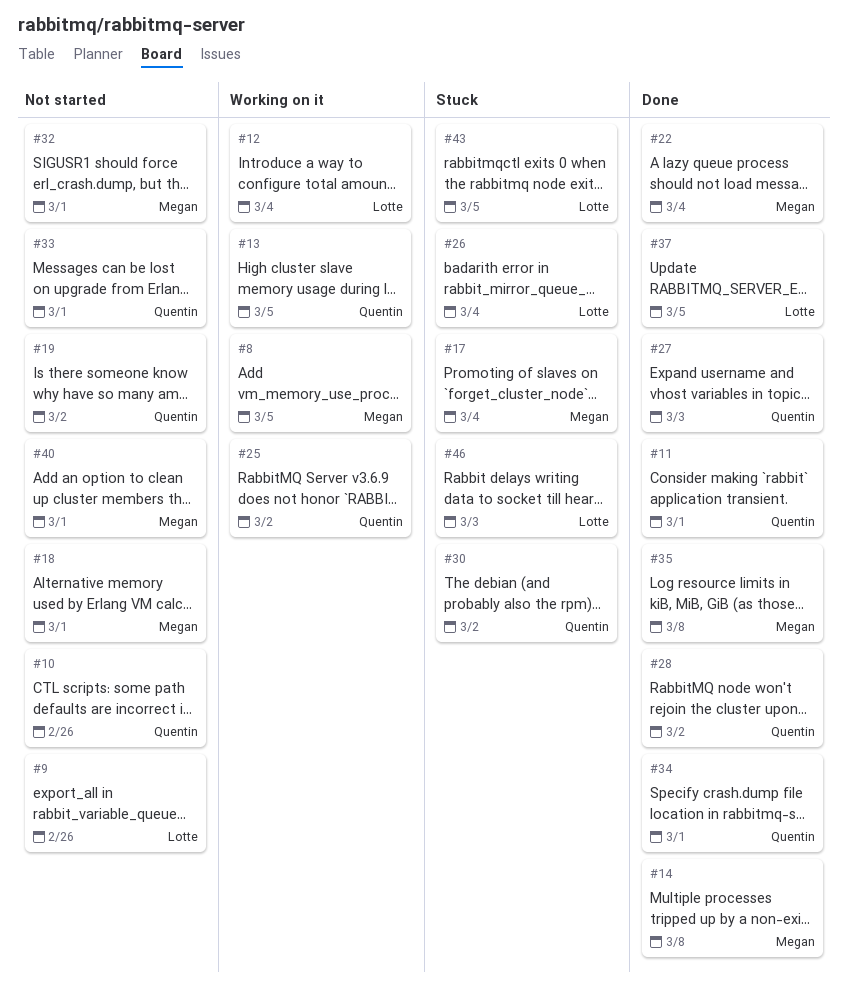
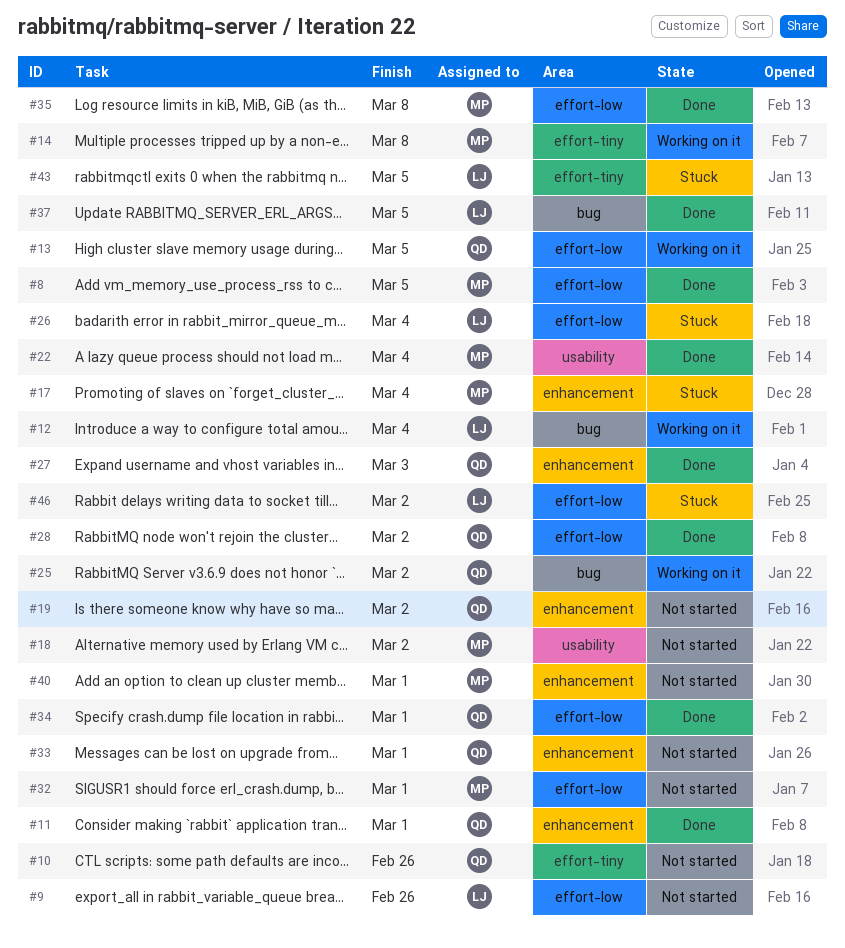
#8, status: Working on it -> Done
#14, status: Done -> Working on it
#18, due: Mar 1 -> Mar 2
#30: present -> none
#46, due: Mar 3 -> Mar 2

